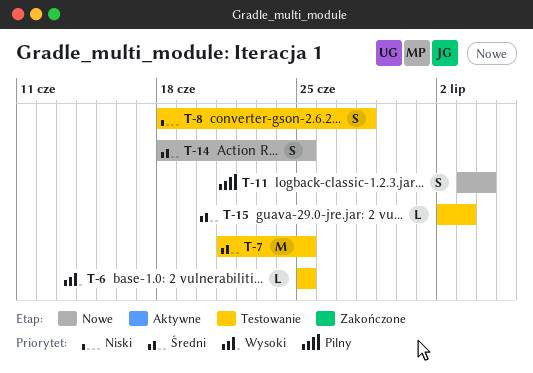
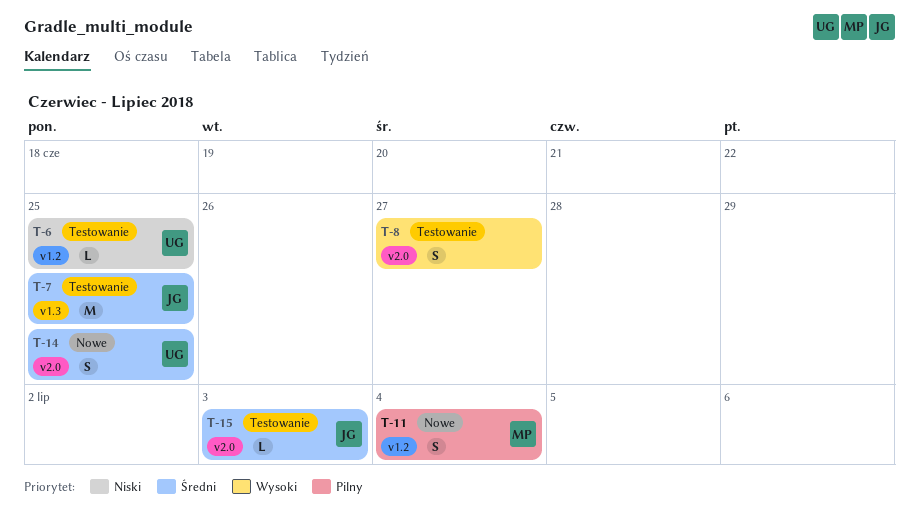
T-6, priority: Wysoki -> Niski
T-8, priority: Niski -> Wysoki
T-8, due: Jun 28 -> Jun 27

